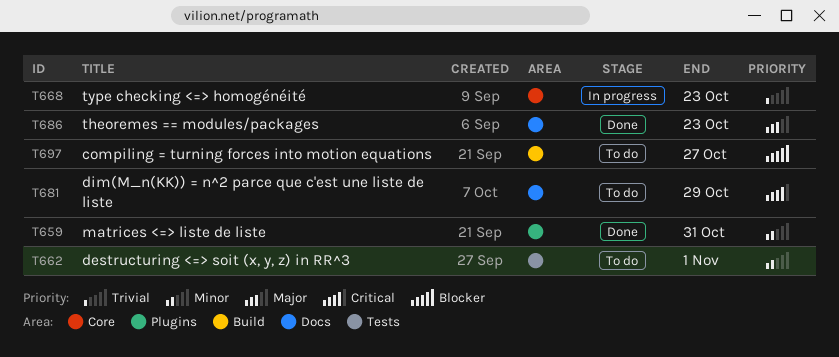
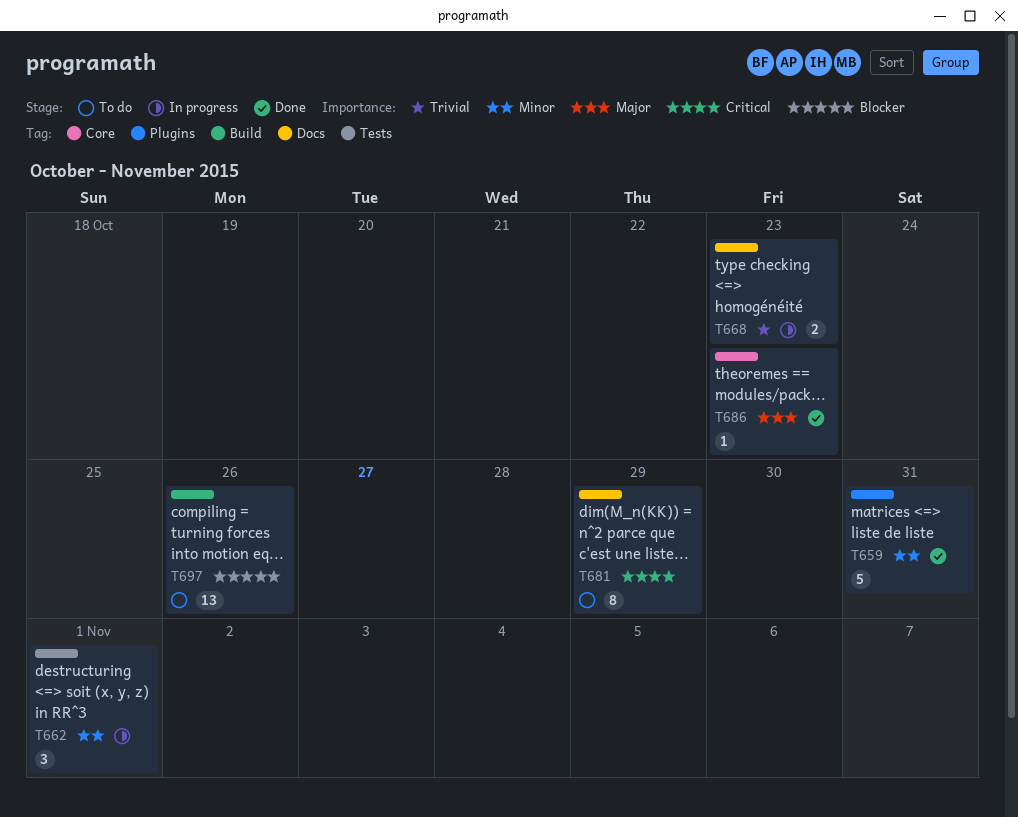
T662, status: To do -> In progress
T668, label: Core -> Docs
T686, label: Docs -> Core
T697, due: Oct 27 -> Oct 26

